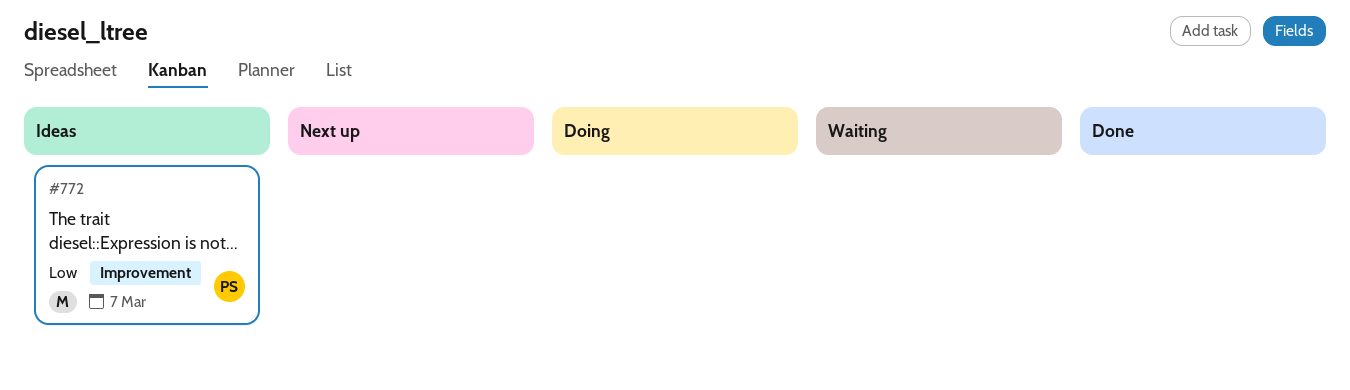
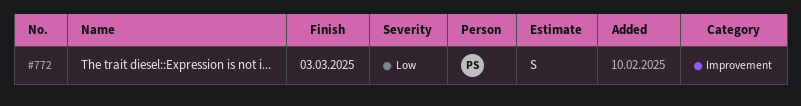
#772, estimate: M -> S
#772, due: Mar 7 -> Mar 3

